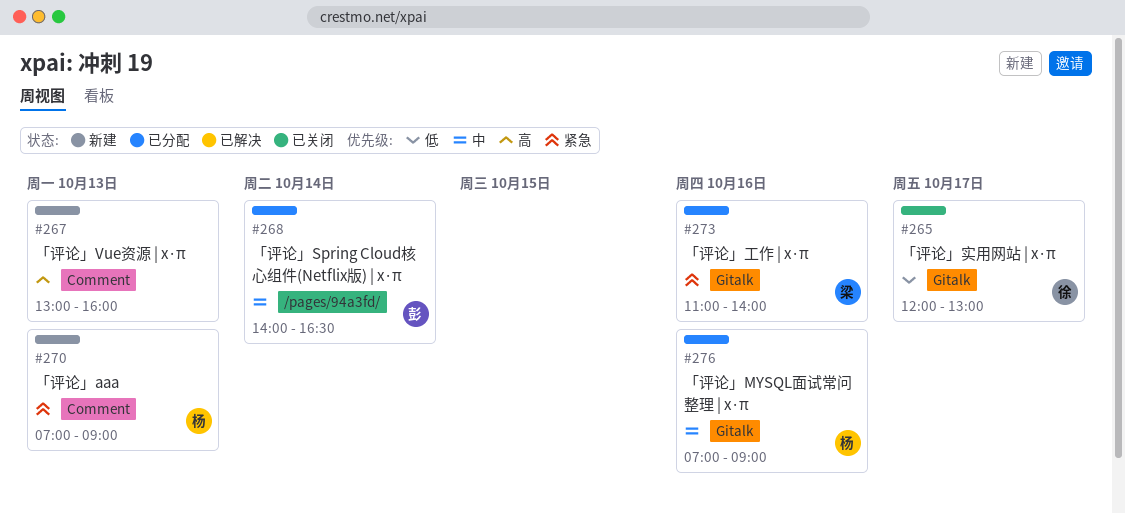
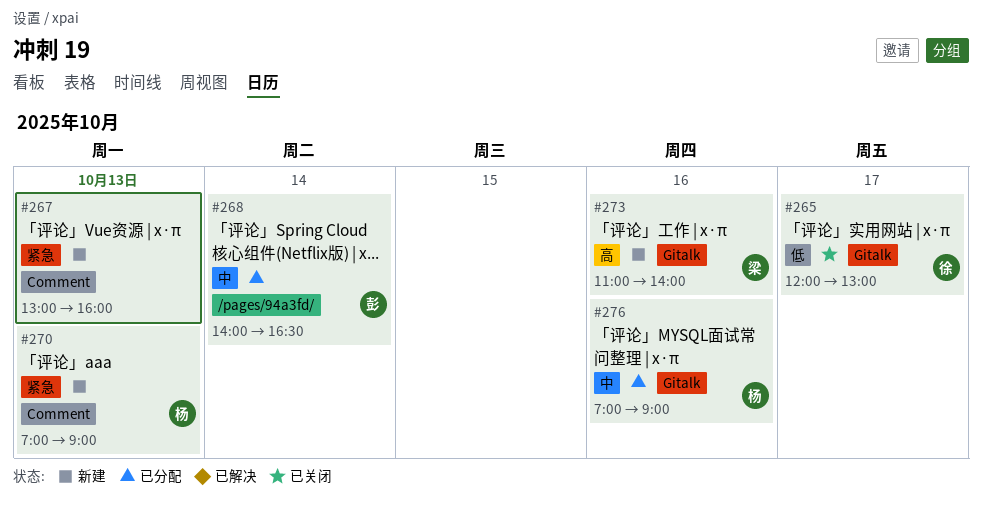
#267, priority: 高 -> 紧急
#273, status: 已分配 -> 新建
#273, priority: 紧急 -> 高

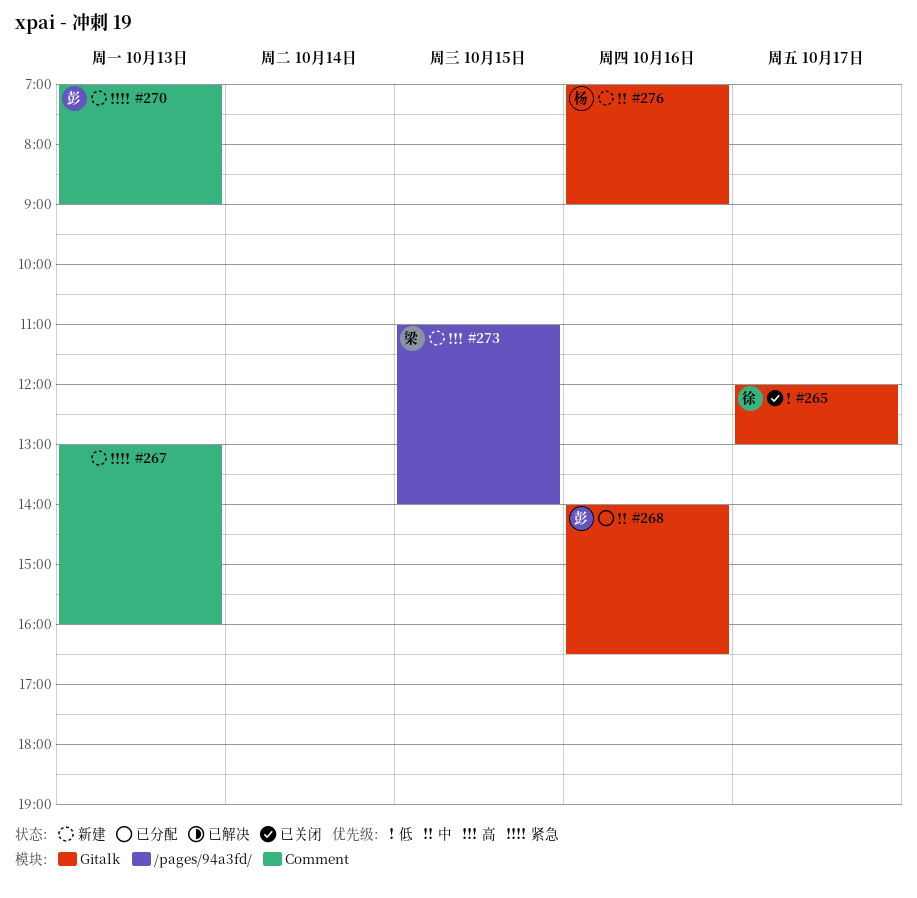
#268, label: /pages/94a3fd/ -> Gitalk
#268, day: Oct 14 -> Oct 16
#270, owner: 杨 -> 彭
#273, label: Gitalk -> /pages/94a3fd/
#273, day: Oct 16 -> Oct 15
#276, status: 已分配 -> 新建

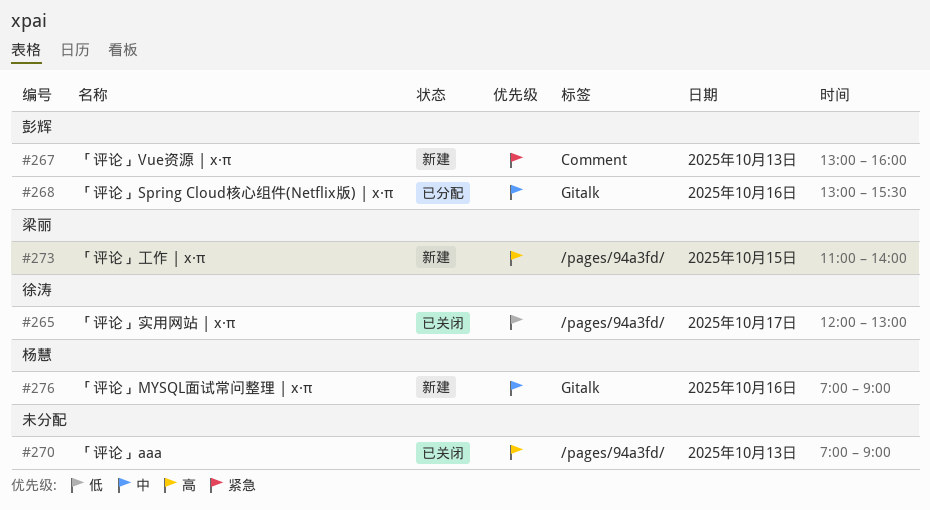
#265, label: Gitalk -> /pages/94a3fd/
#267, owner: none -> 彭辉
#268, begins: 14:00 -> 13:00
#268, ends: 16:30 -> 15:30
#270, status: 新建 -> 已关闭
#270, owner: 彭辉 -> none
#270, priority: 紧急 -> 高
#270, label: Comment -> /pages/94a3fd/

